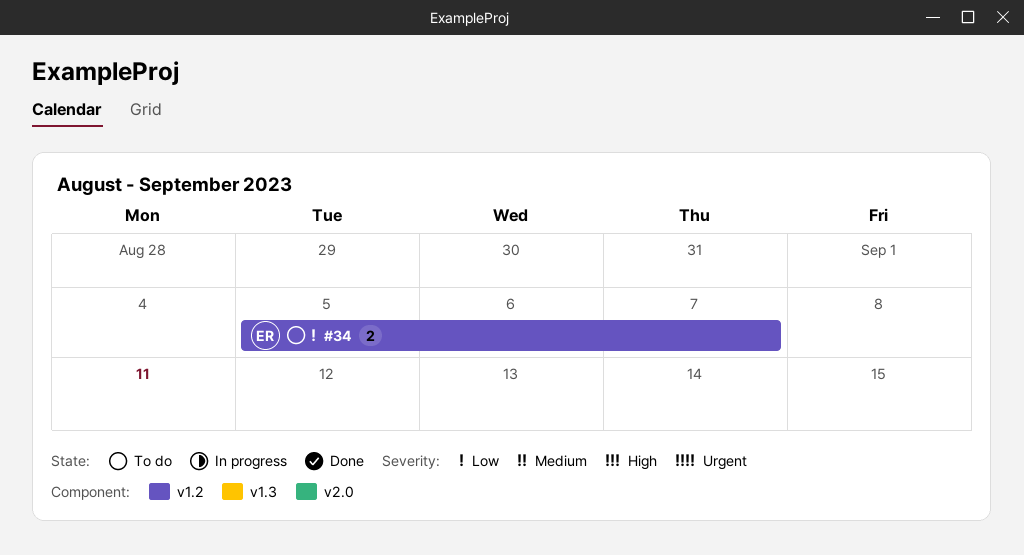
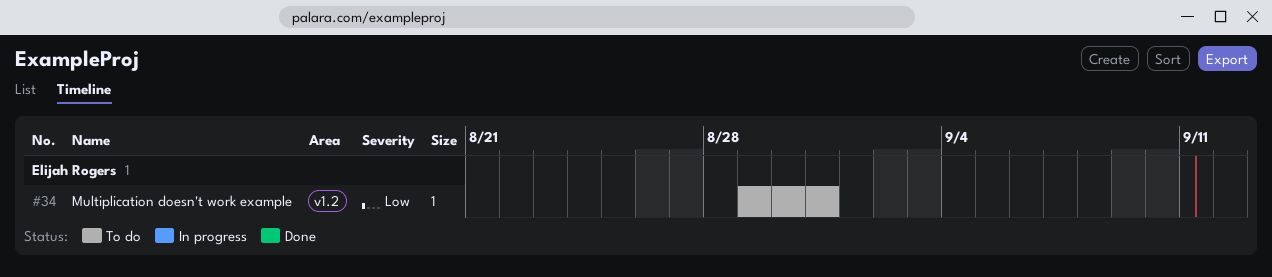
#34, estimate: 2 -> 1
#34, start: Sep 5 -> Aug 29
#34, due: Sep 7 -> Aug 31

